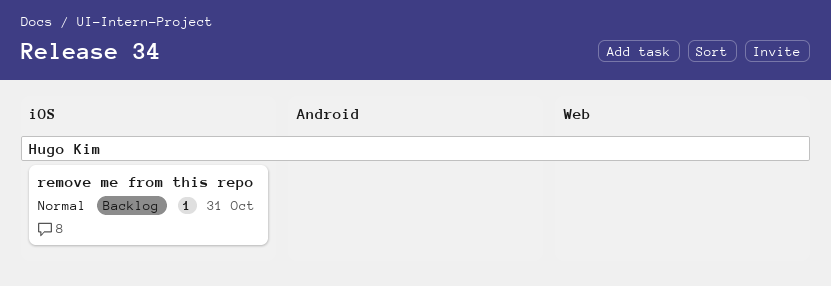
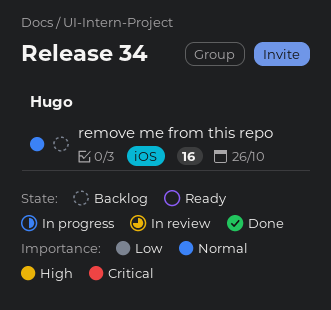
remove me from this repo, estimate: 1 -> 16
remove me from this repo, due: Oct 31 -> Oct 26

